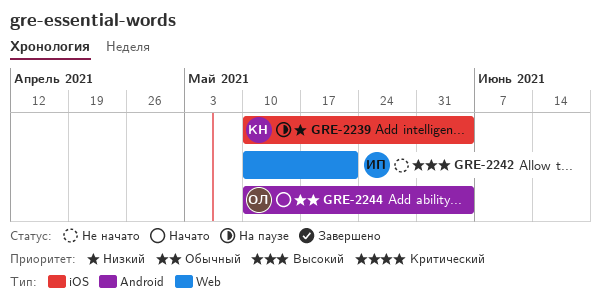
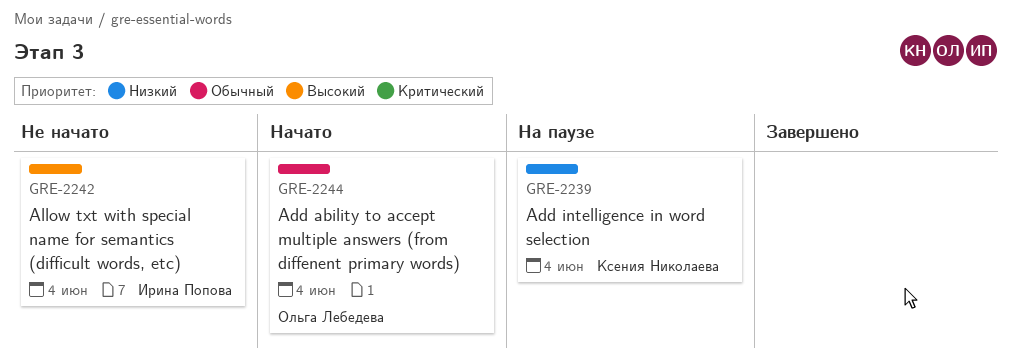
GRE-2242, due: May 21 -> Jun 4

